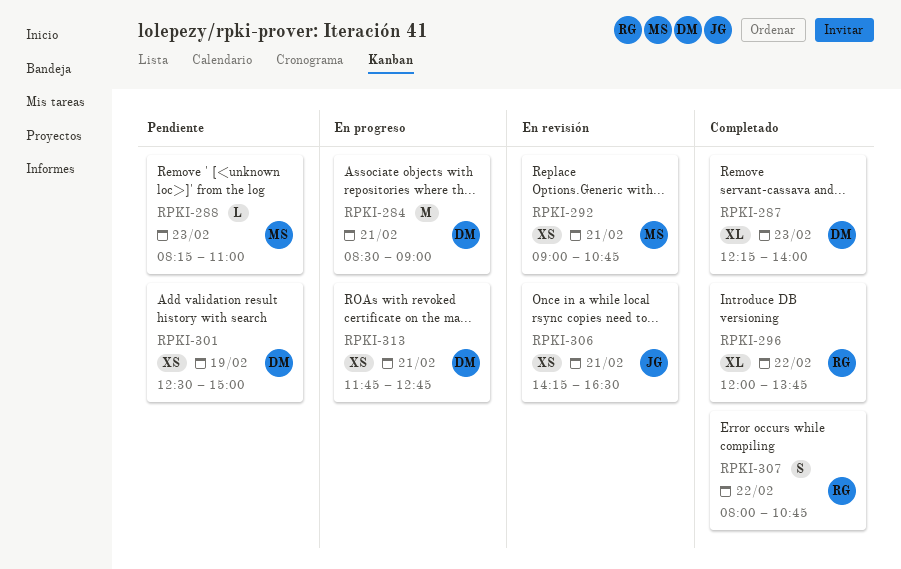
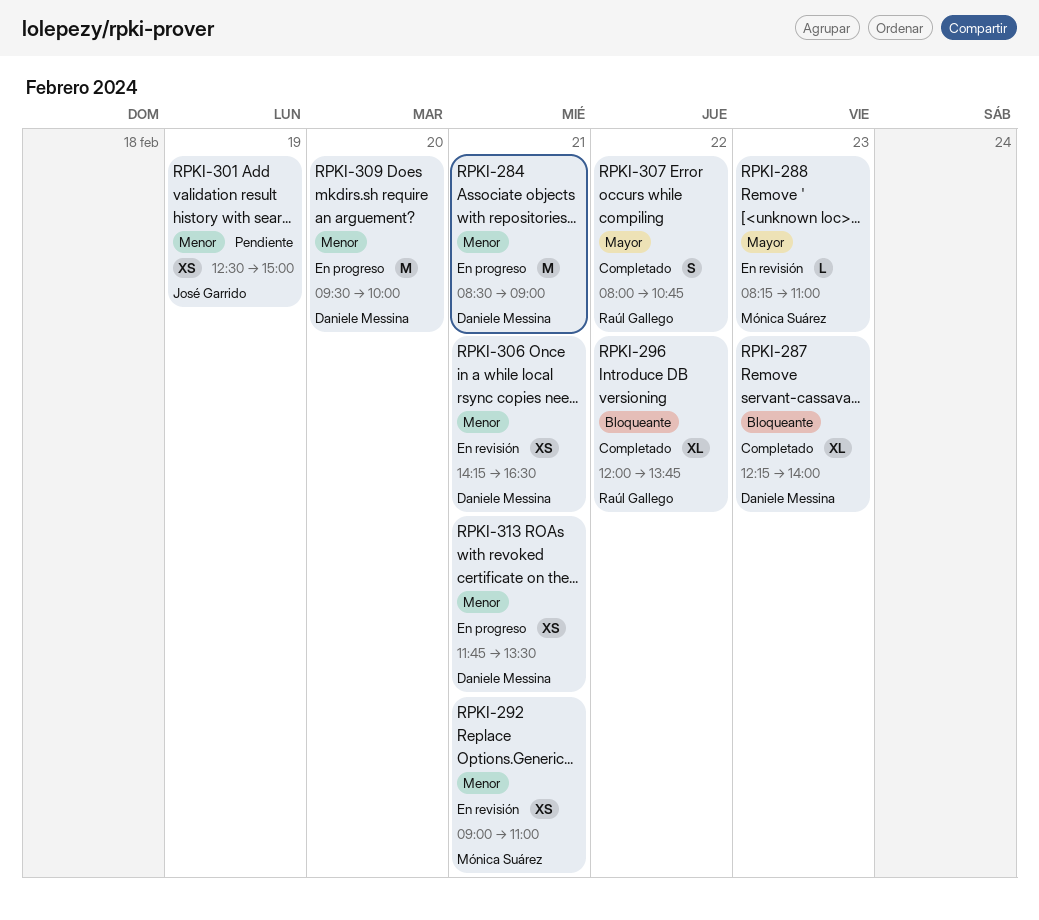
RPKI-288, status: Pendiente -> En revisión
RPKI-292, ends: 10:45 -> 11:00
RPKI-301, owner: Daniele Messina -> José Garrido
RPKI-306, owner: José Garrido -> Daniele Messina
RPKI-309: none -> present
RPKI-313, ends: 12:45 -> 13:30

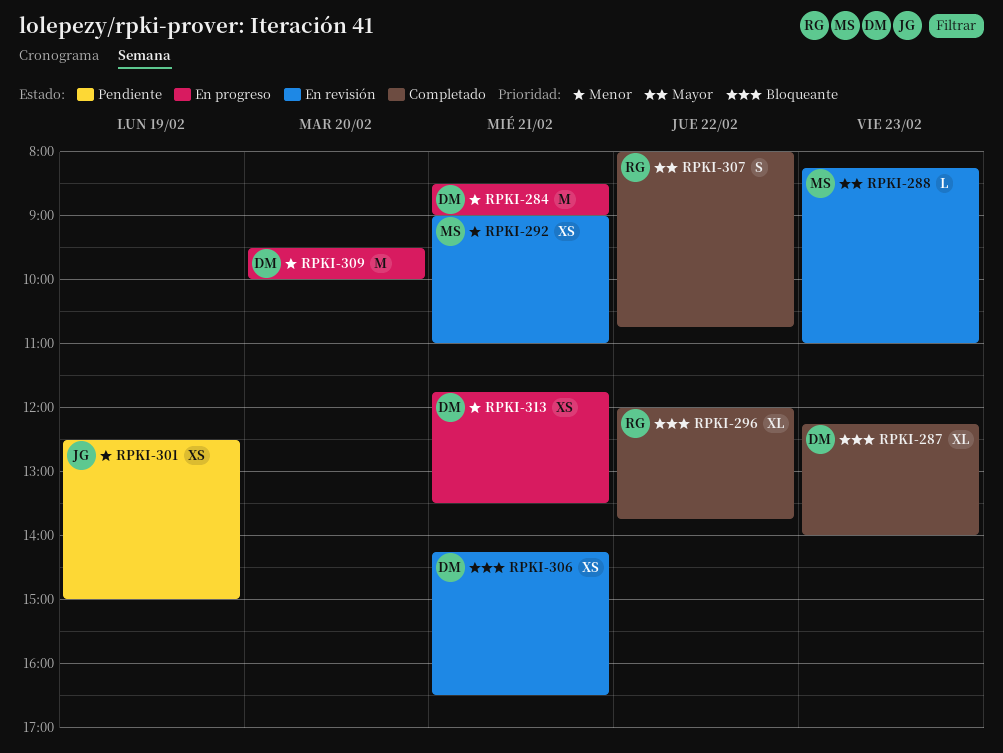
RPKI-306, priority: Menor -> Bloqueante

